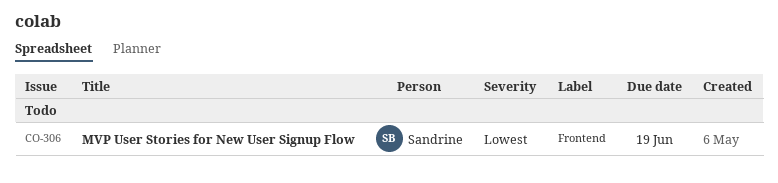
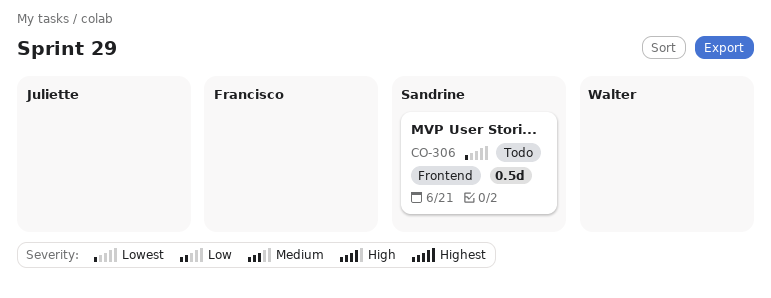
CO-306, due: Jun 19 -> Jun 21

